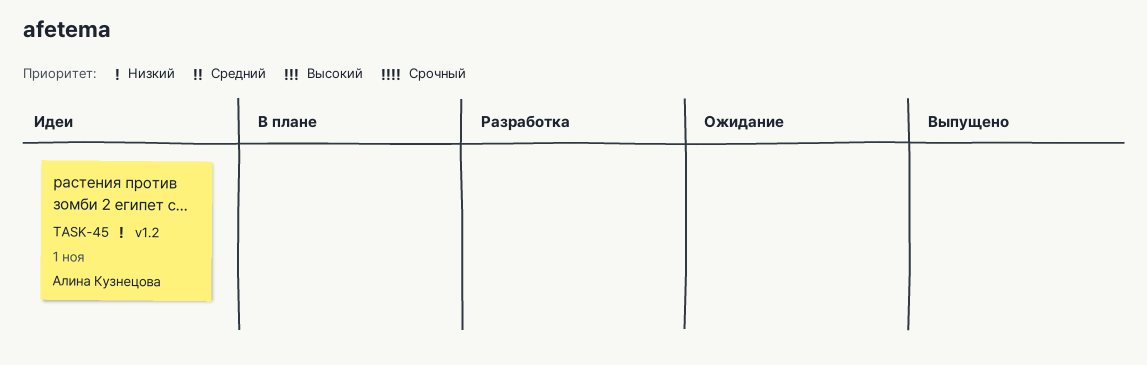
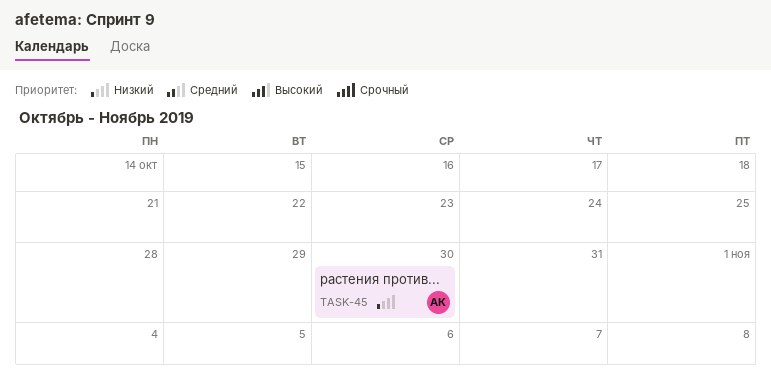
TASK-45, due: Nov 1 -> Oct 30

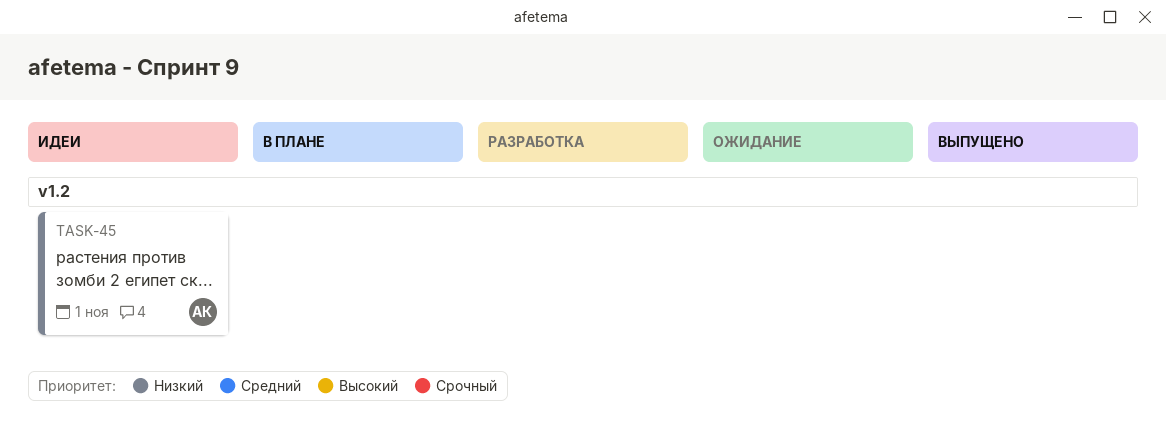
TASK-45, due: Oct 30 -> Nov 1

